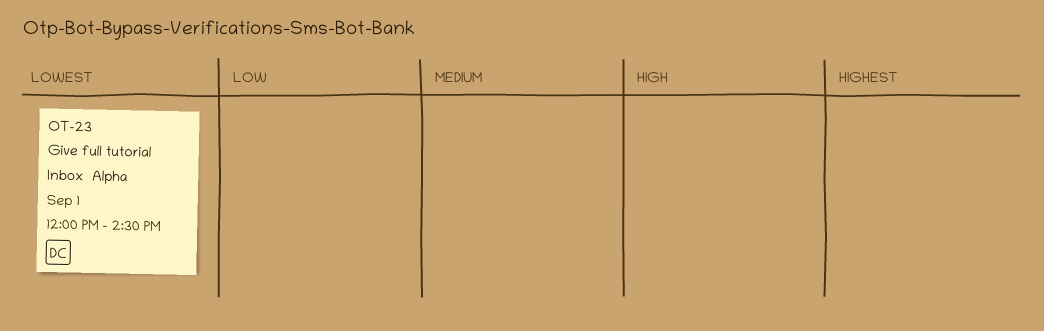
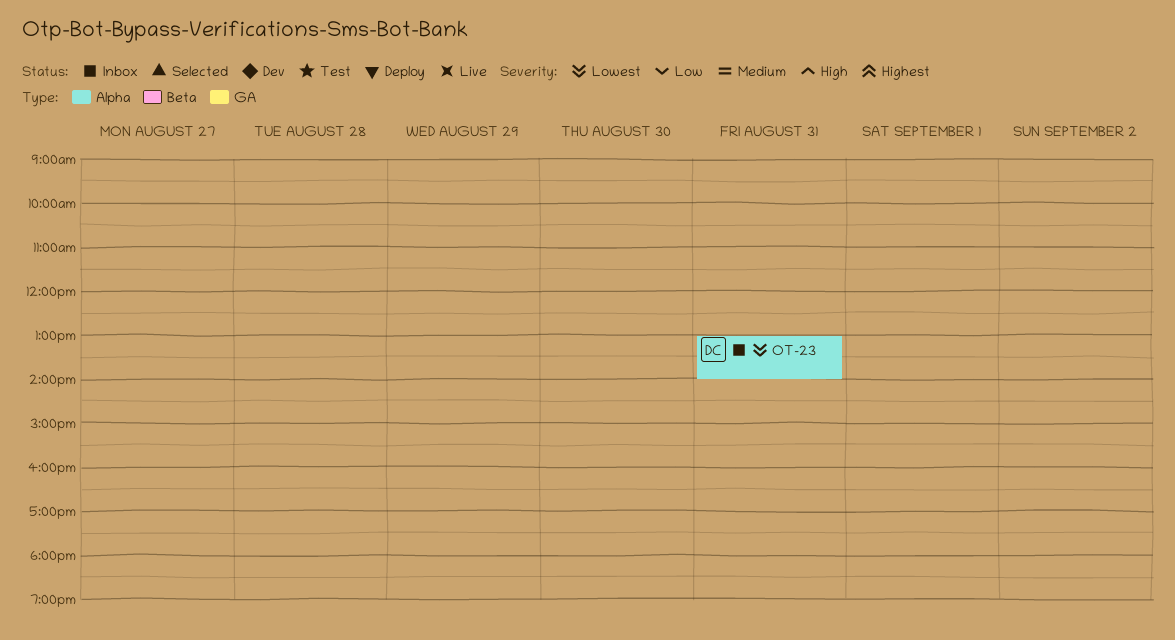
OT-23, day: Sep 1 -> Aug 31
OT-23, begins: 12:00 -> 13:00
OT-23, ends: 14:30 -> 14:00

